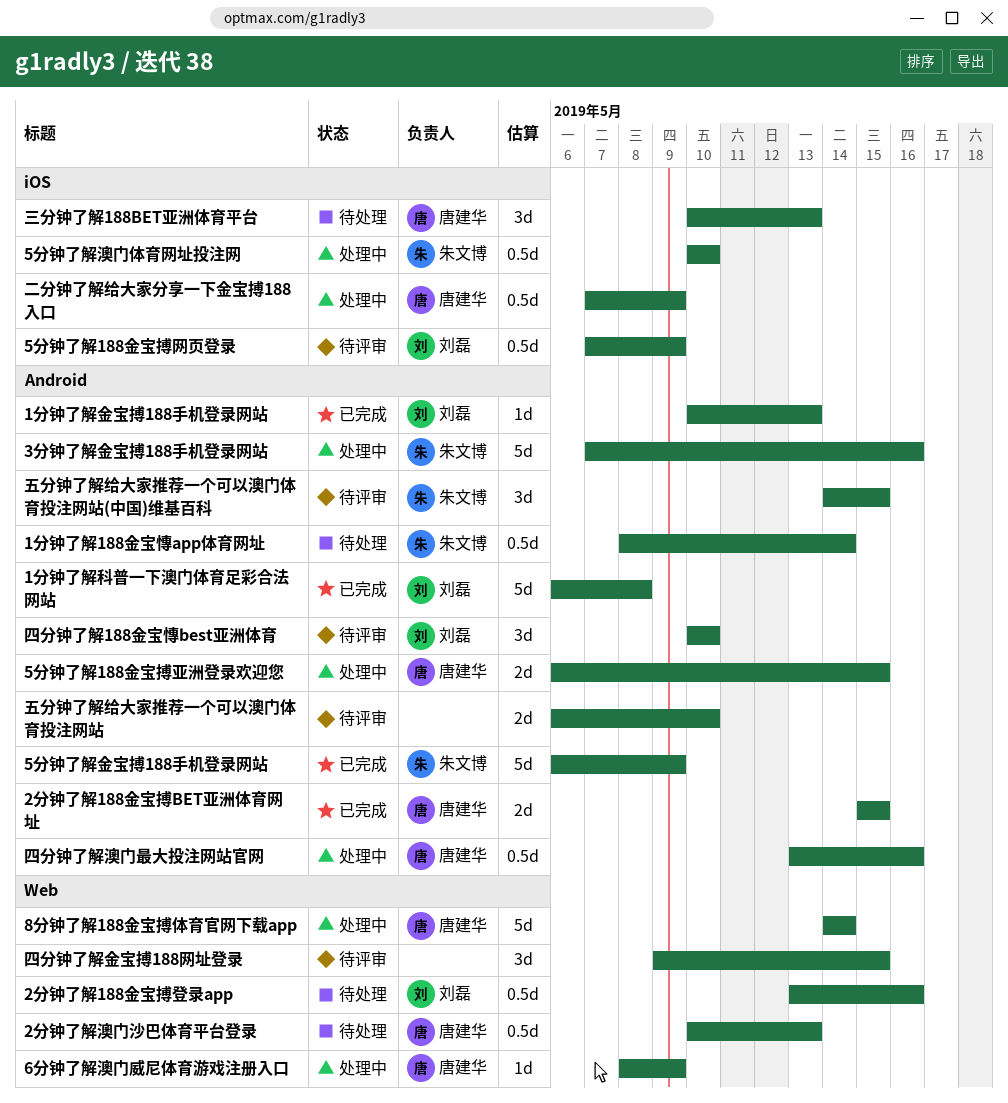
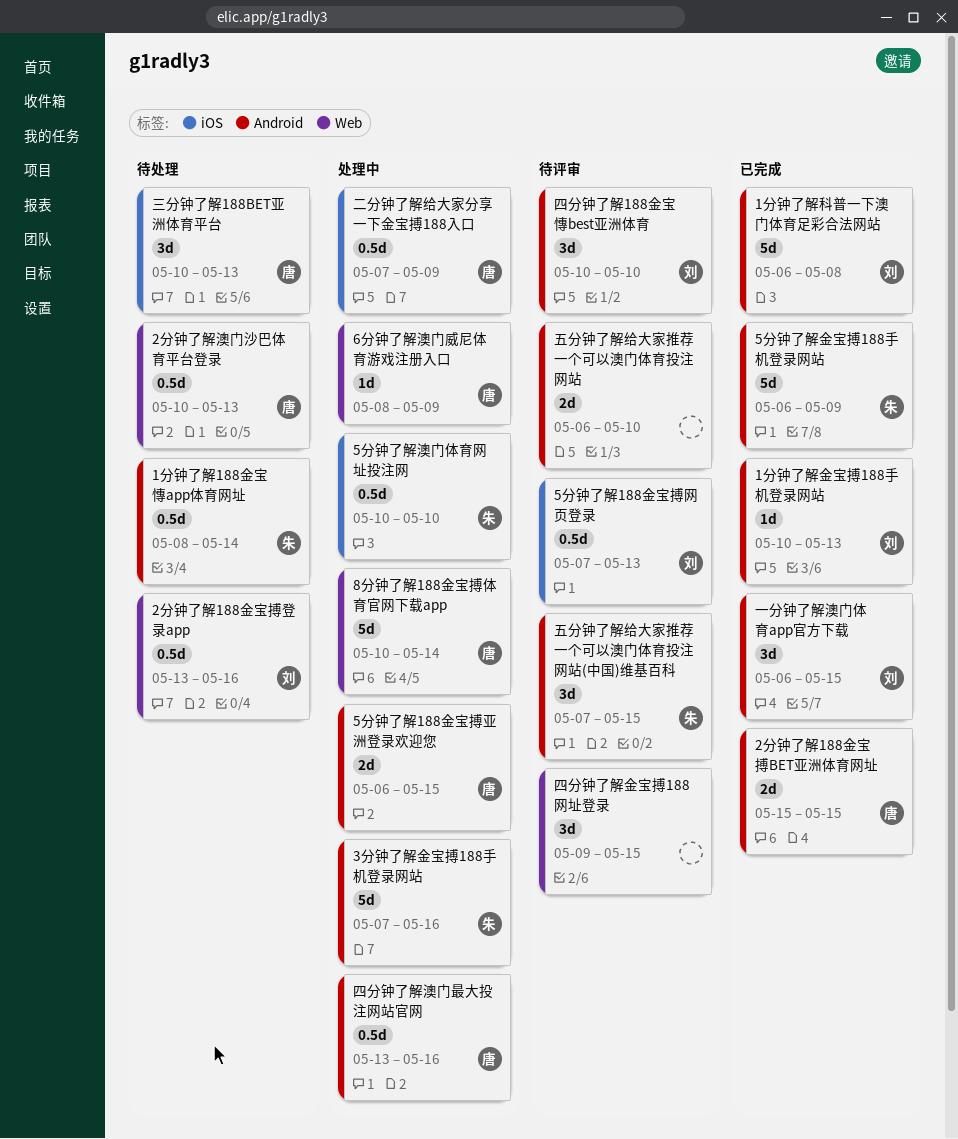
5分钟了解188金宝搏网页登录, due: May 9 -> May 13
8分钟了解188金宝搏体育官网下载app, start: May 14 -> May 10
一分钟了解澳门体育app官方下载: none -> present
五分钟了解给大家推荐一个可以澳门体育投注网站(中国)维基百科, start: May 14 -> May 7

